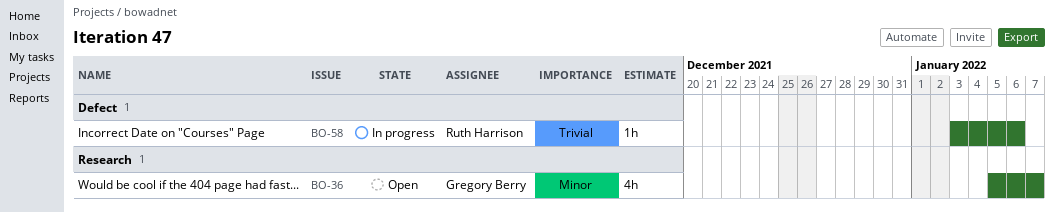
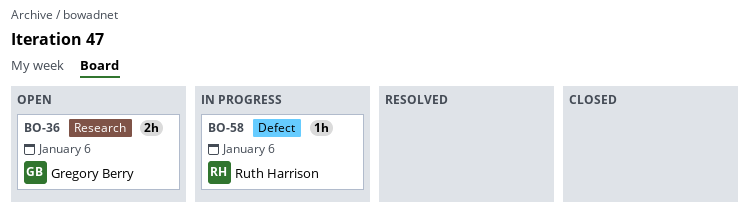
BO-36, estimate: 4h -> 2h
BO-36, due: Jan 7 -> Jan 6

